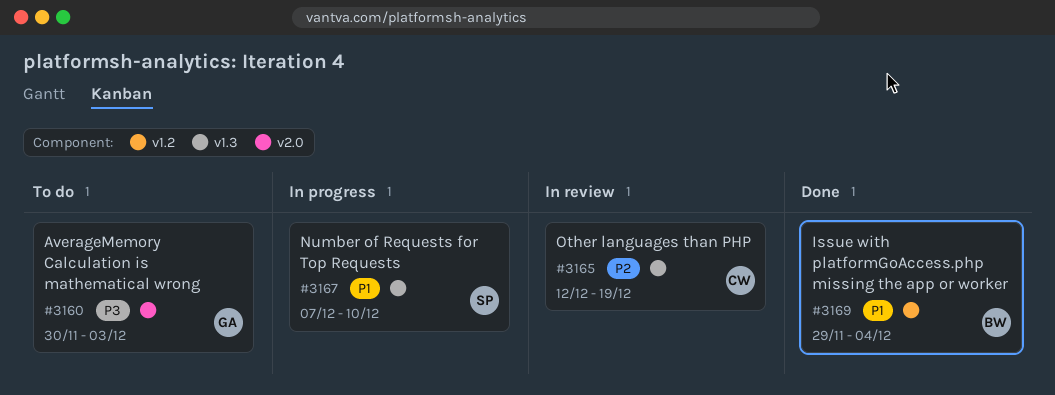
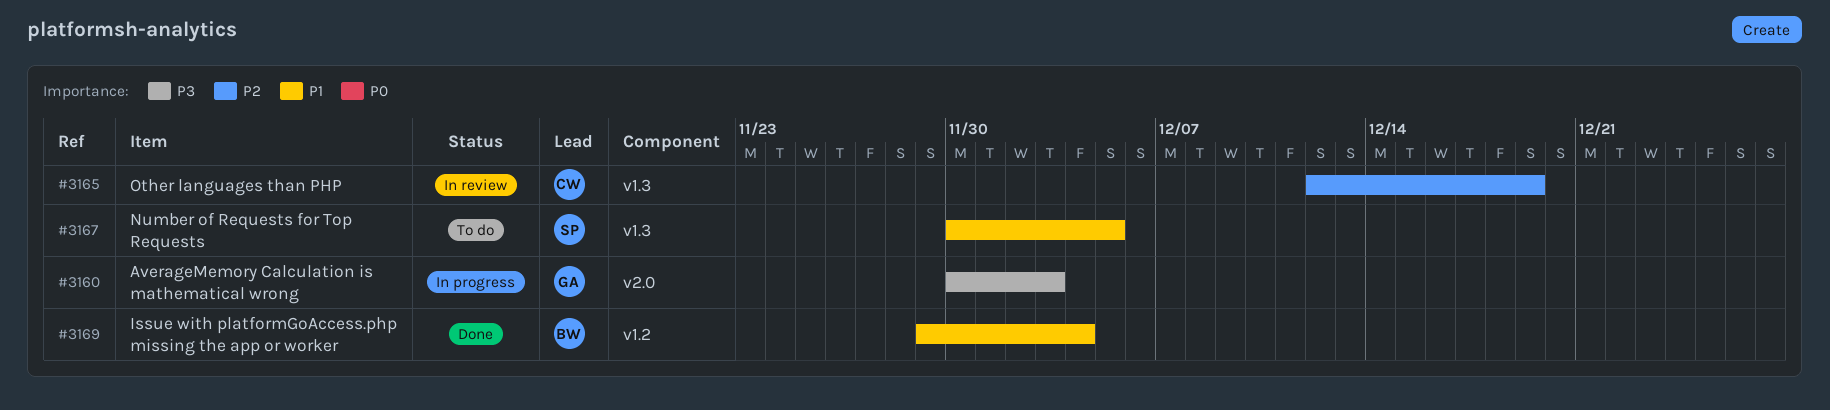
#3160, status: To do -> In progress
#3167, status: In progress -> To do
#3167, start: Dec 7 -> Nov 30
#3167, due: Dec 10 -> Dec 5

